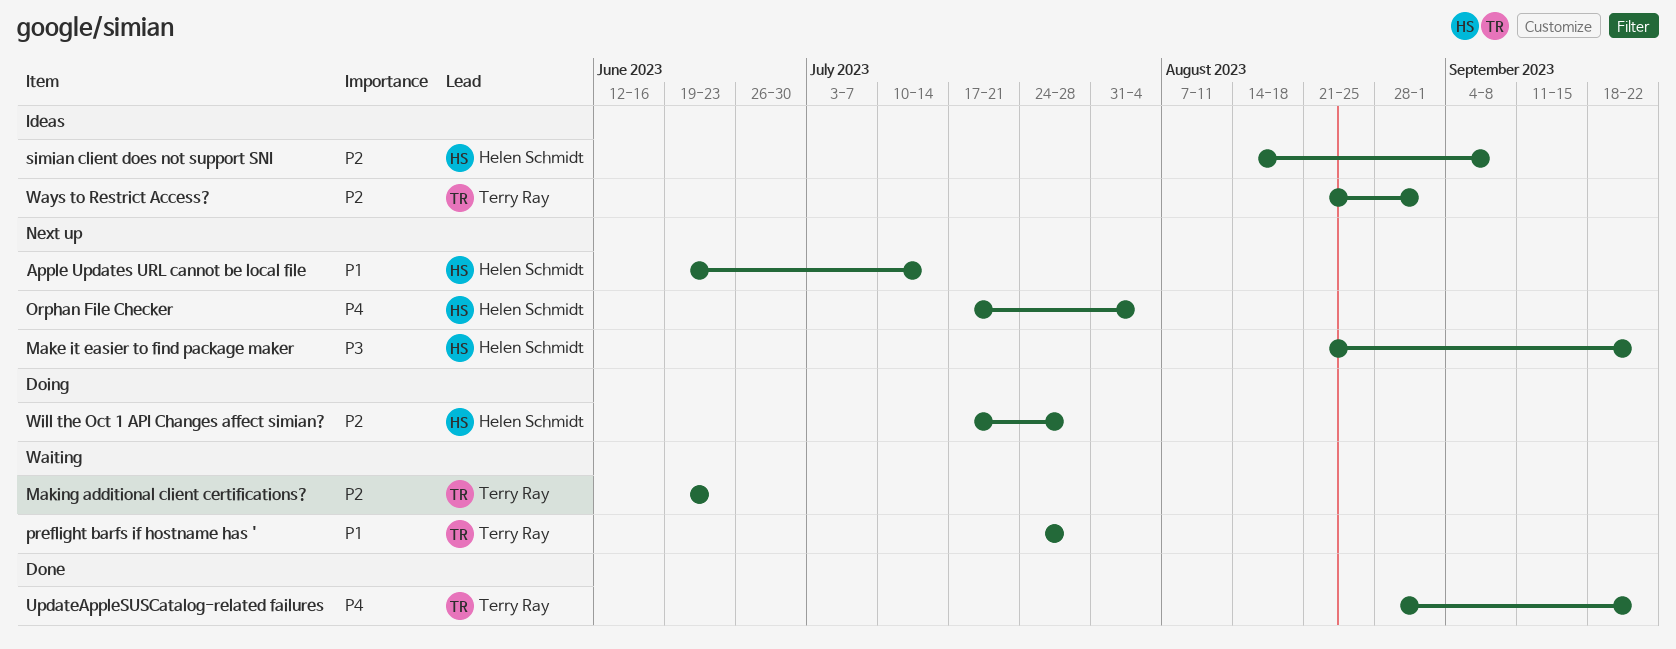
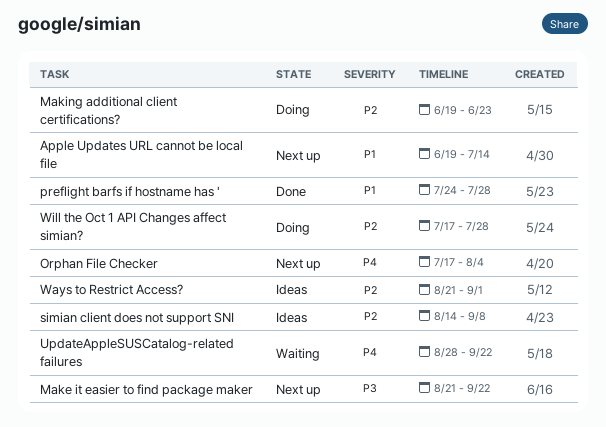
Making additional client certifications?, status: Waiting -> Doing
preflight barfs if hostname has ', status: Waiting -> Done
UpdateAppleSUSCatalog-related failures, status: Done -> Waiting

